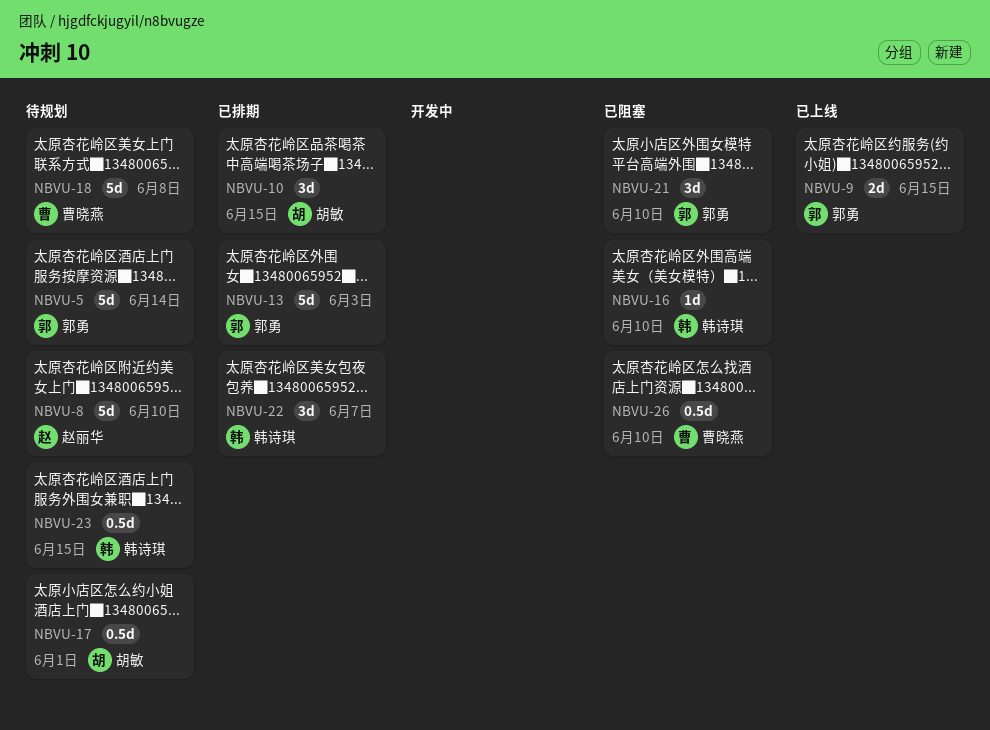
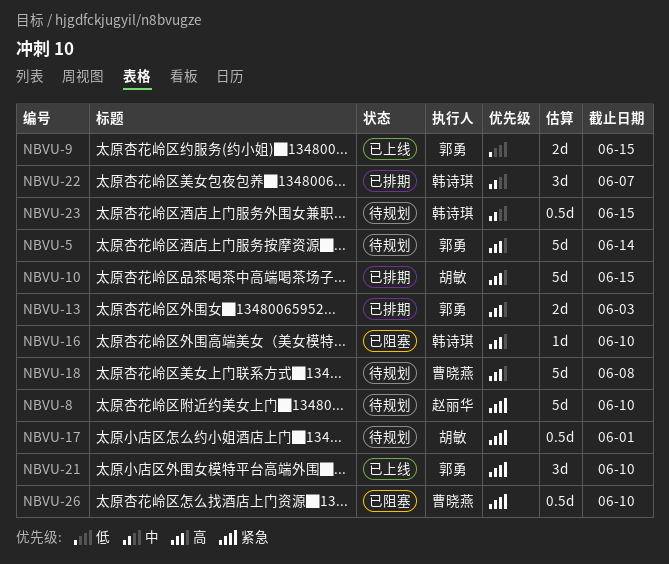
NBVU-10, estimate: 3d -> 5d
NBVU-13, estimate: 5d -> 2d
NBVU-21, status: 已阻塞 -> 已上线

